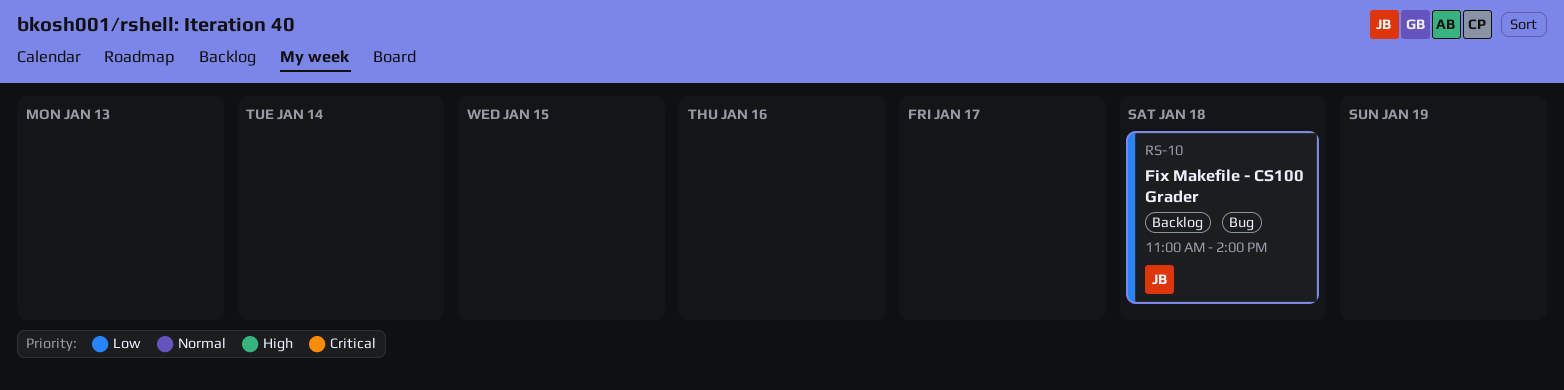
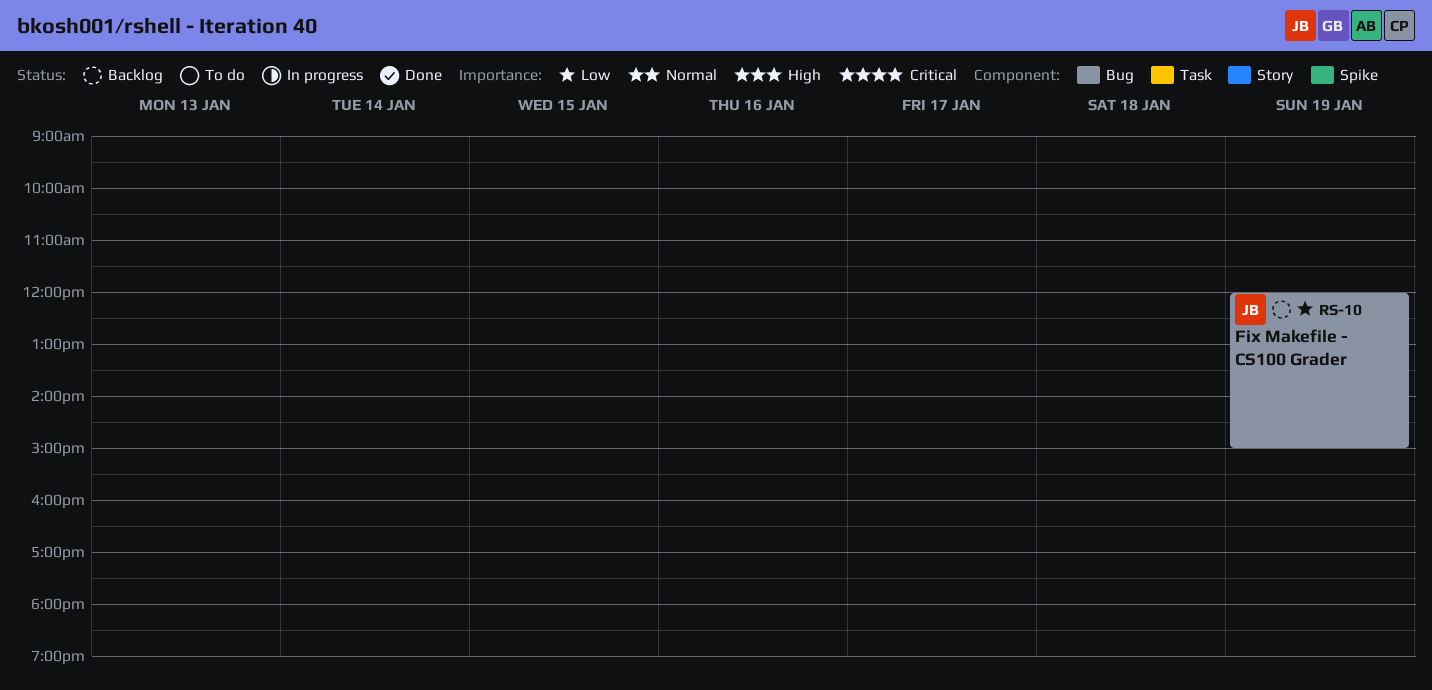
RS-10, day: Jan 18 -> Jan 19
RS-10, begins: 11:00 -> 12:00
RS-10, ends: 14:00 -> 15:00

